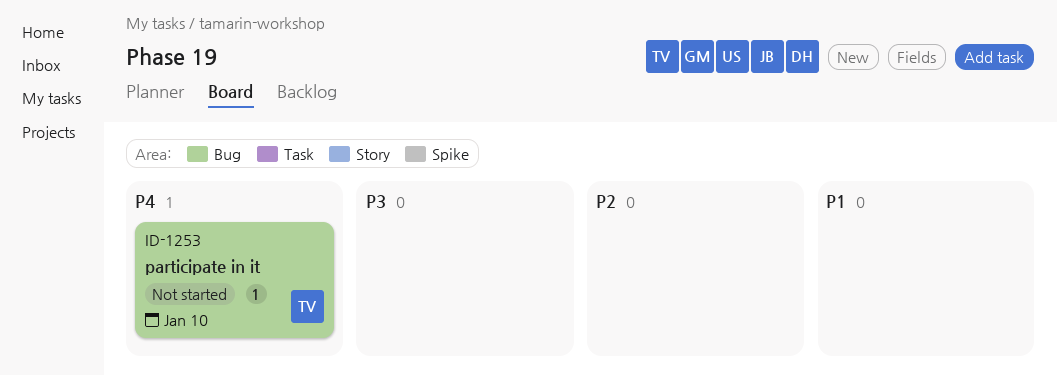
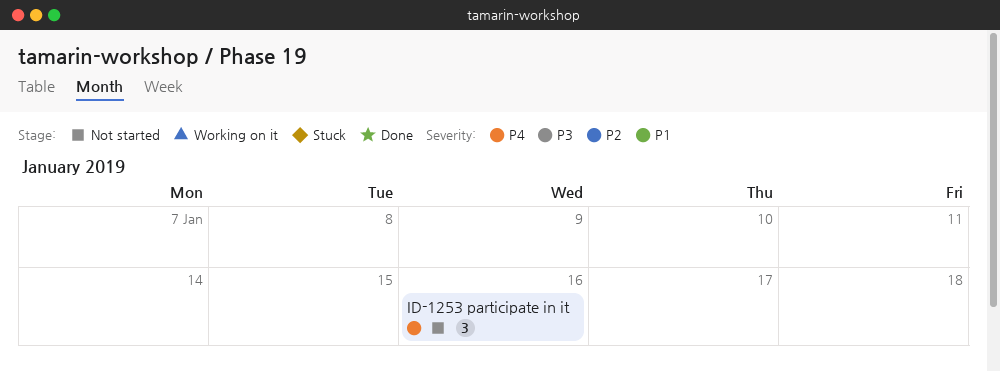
ID-1253, estimate: 1 -> 3
ID-1253, due: Jan 10 -> Jan 16

